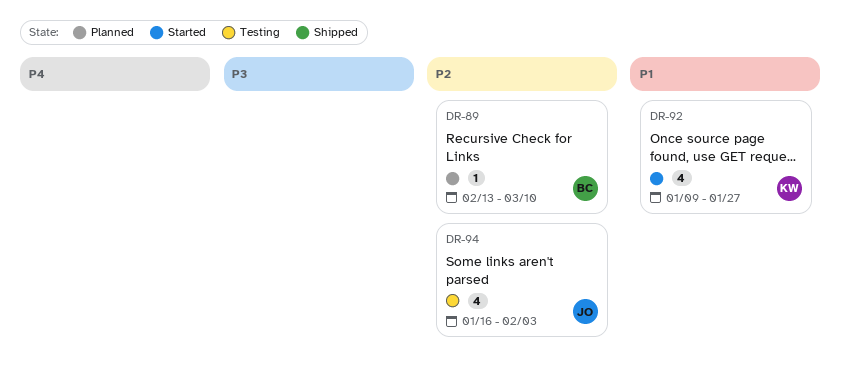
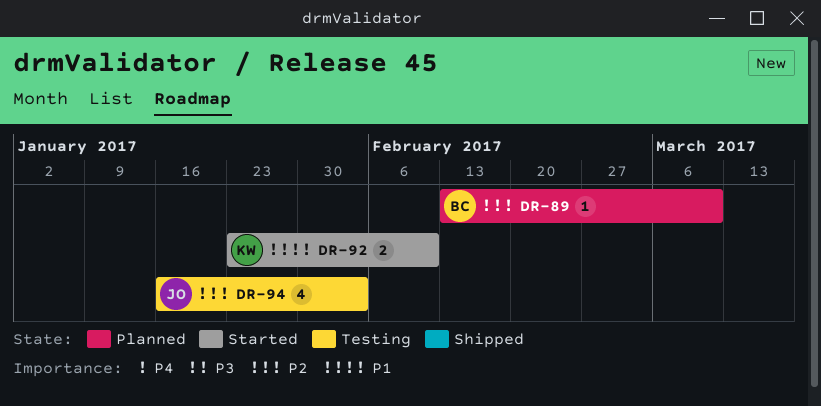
DR-92, estimate: 4 -> 2
DR-92, start: Jan 9 -> Jan 23
DR-92, due: Jan 27 -> Feb 10

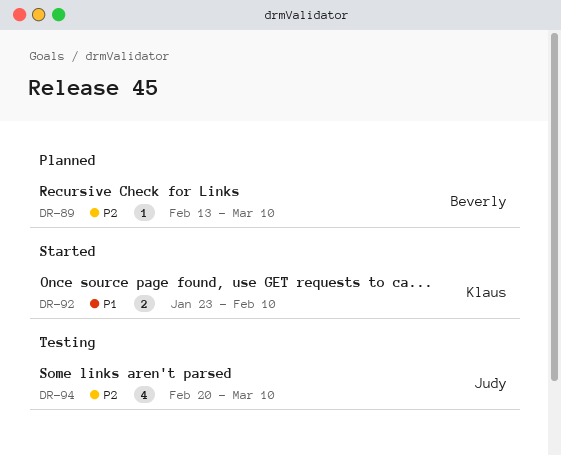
DR-94, start: Jan 16 -> Feb 20
DR-94, due: Feb 3 -> Mar 10

